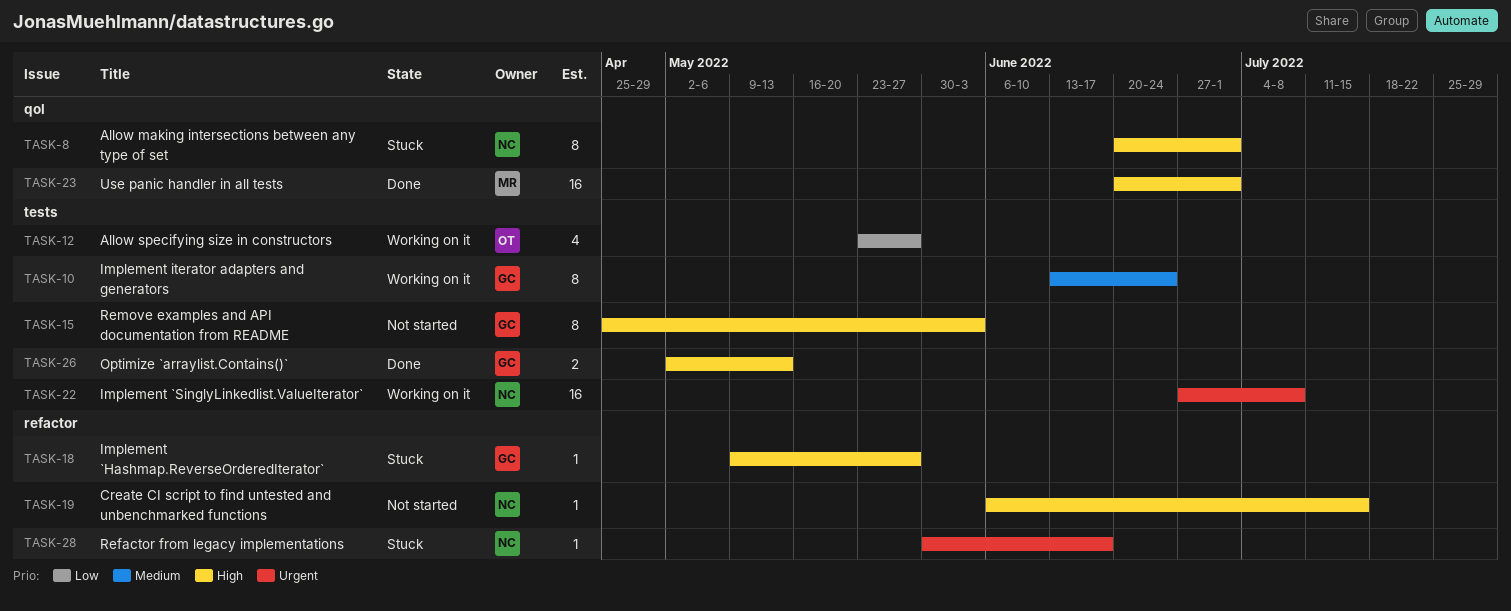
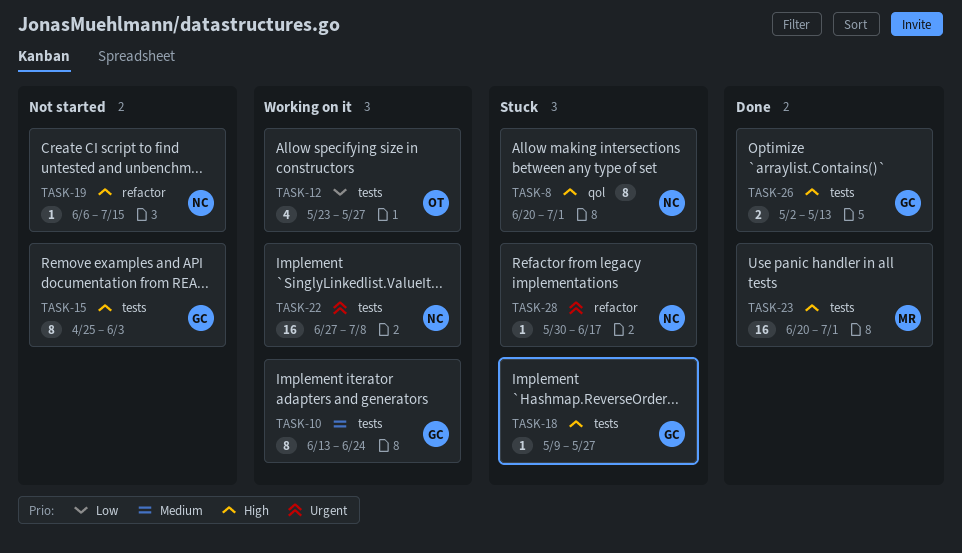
TASK-18, label: refactor -> tests
TASK-23, label: qol -> tests

